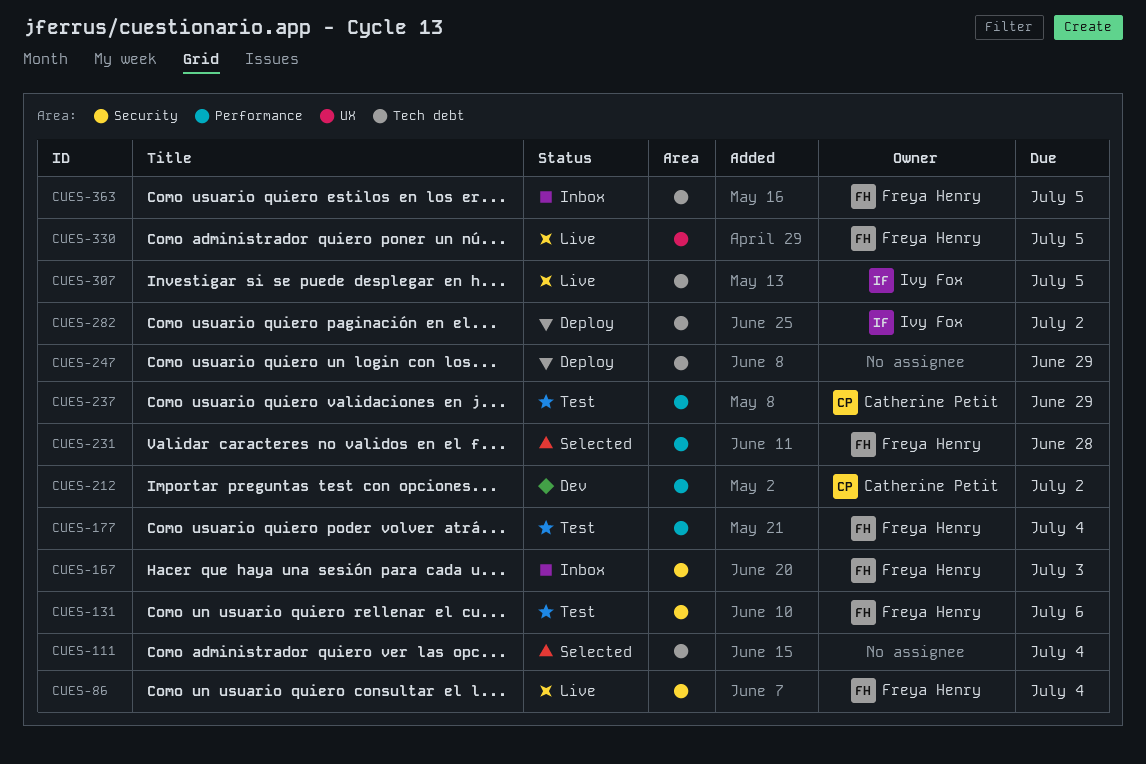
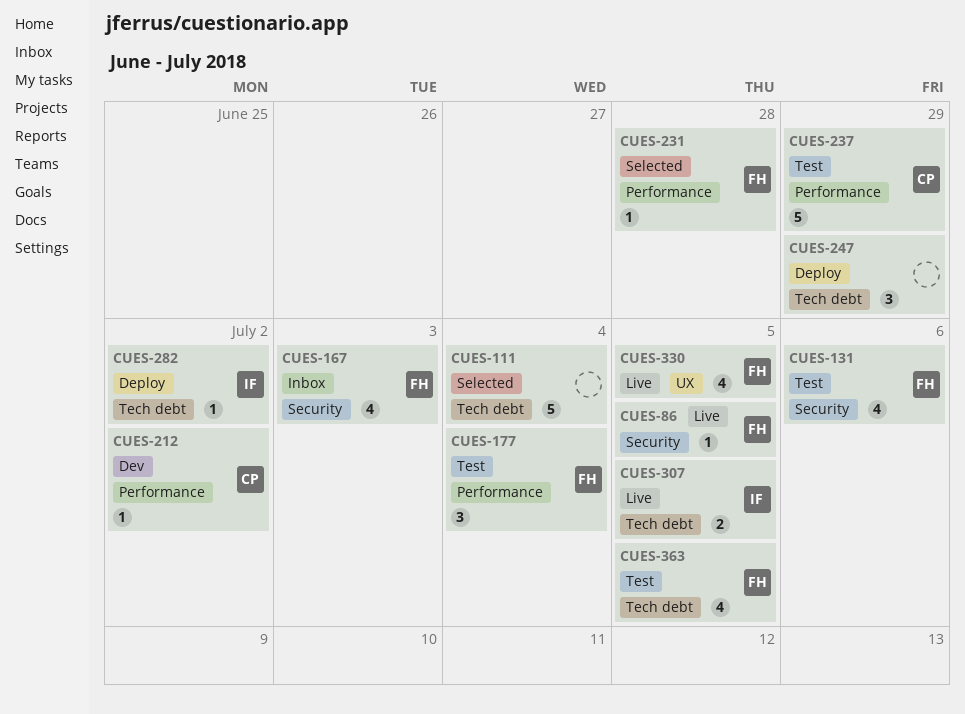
CUES-86, due: Jul 4 -> Jul 5
CUES-363, status: Inbox -> Test

